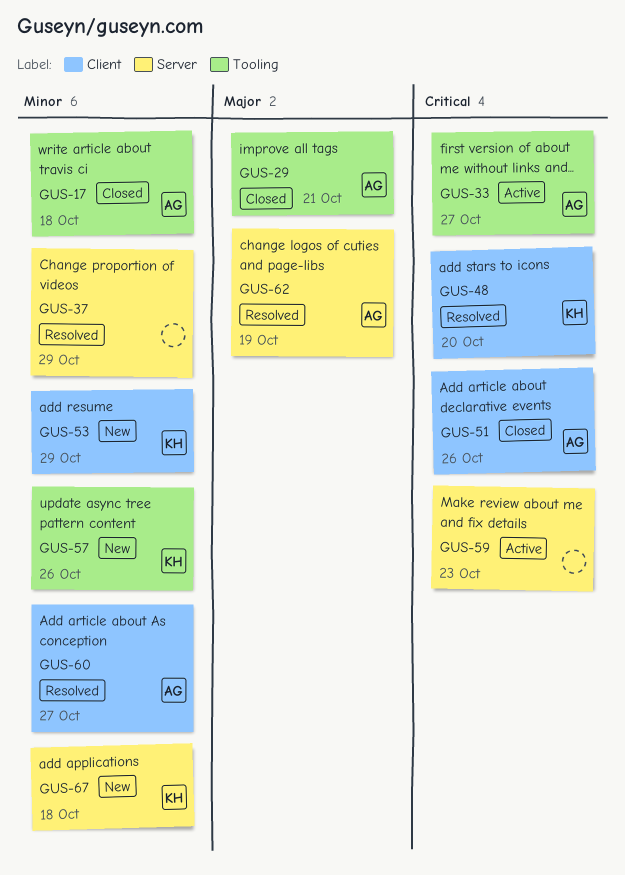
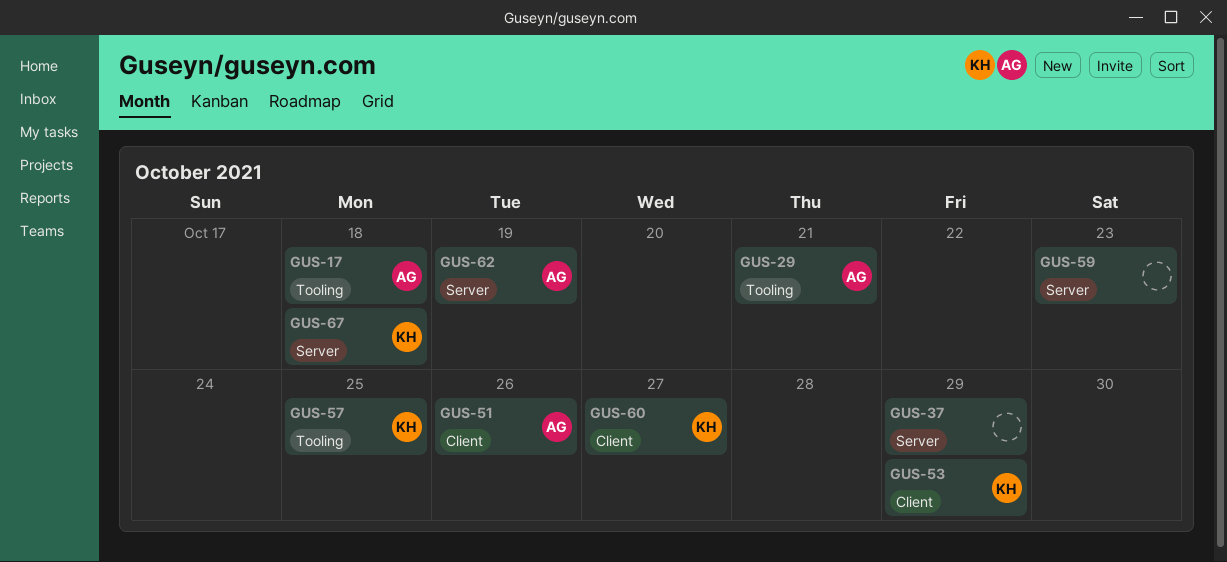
GUS-33: present -> none
GUS-48: present -> none
GUS-57, due: Oct 26 -> Oct 25
GUS-60, owner: AG -> KH

